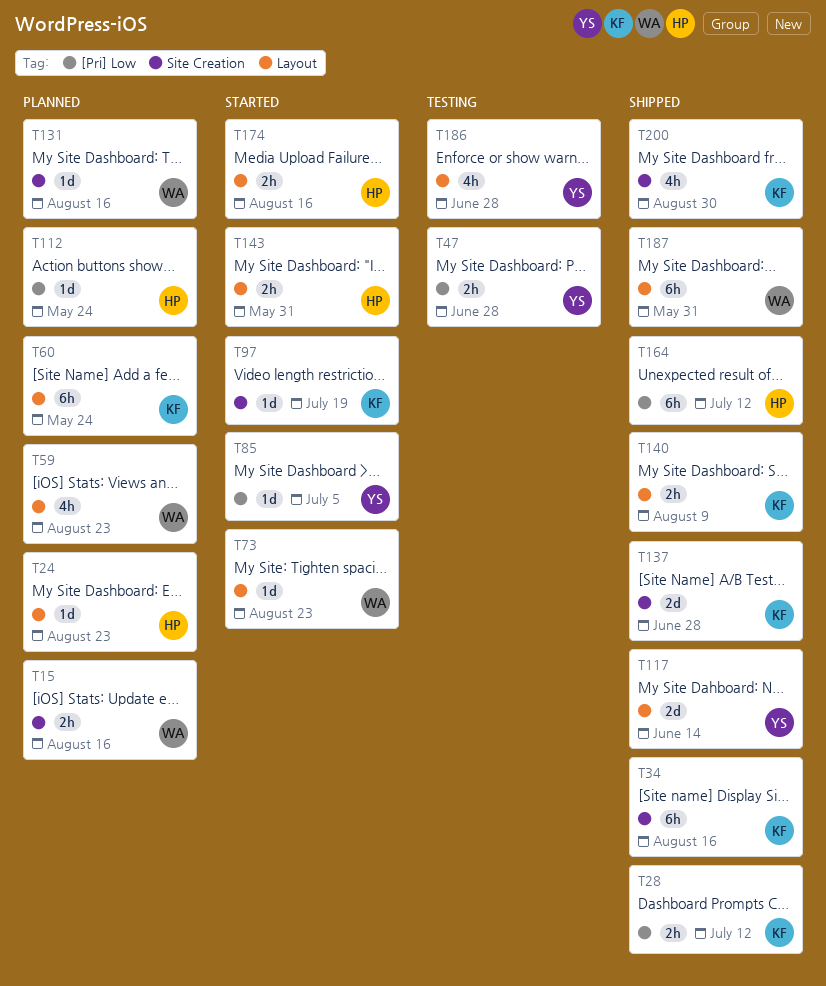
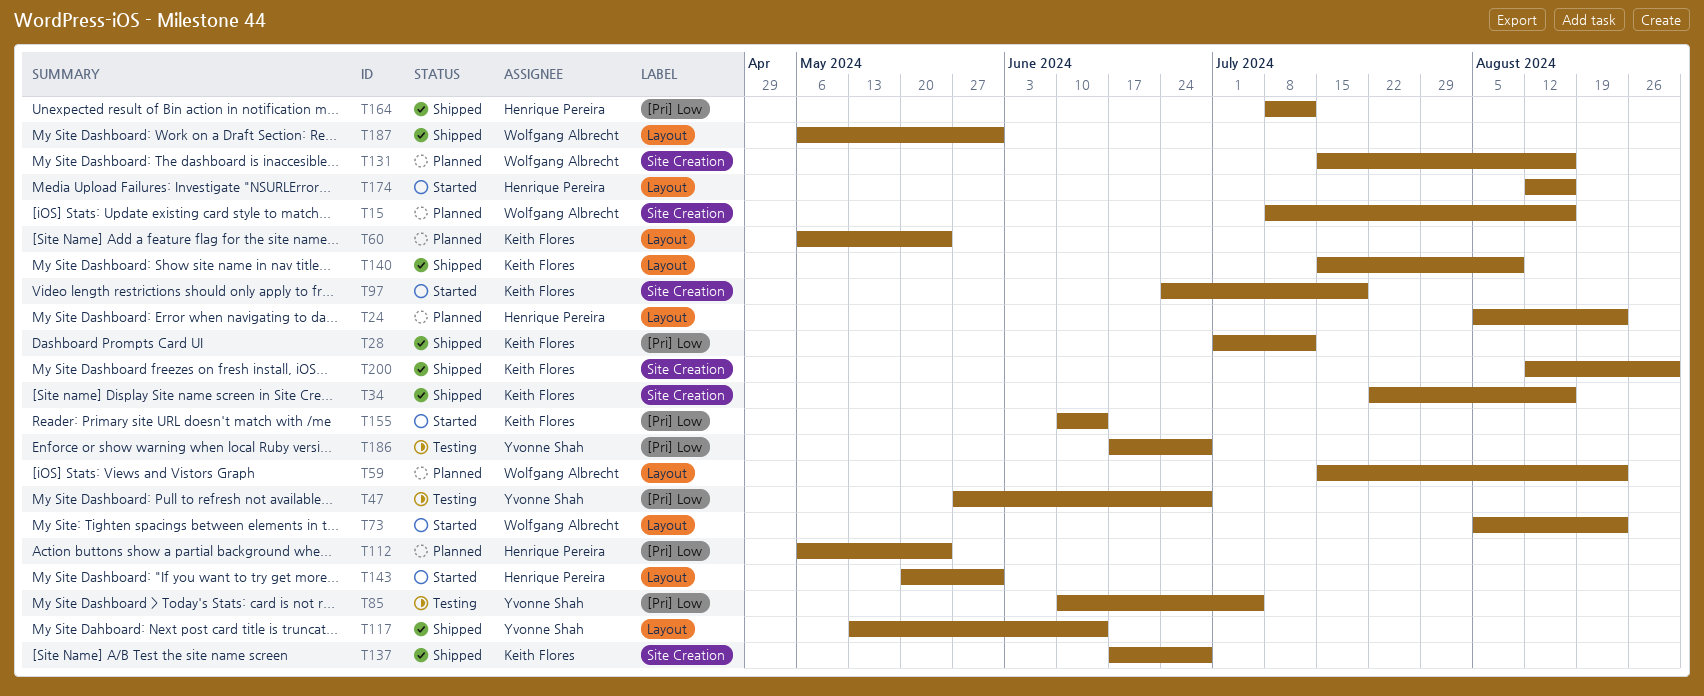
T85, status: Started -> Testing
T155: none -> present
T186, label: Layout -> [Pri] Low

